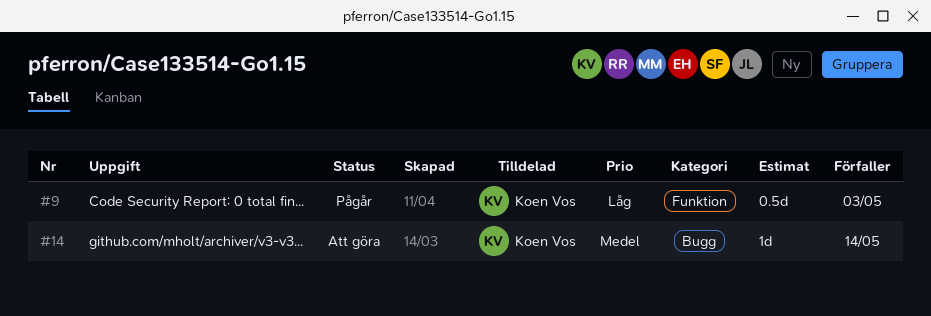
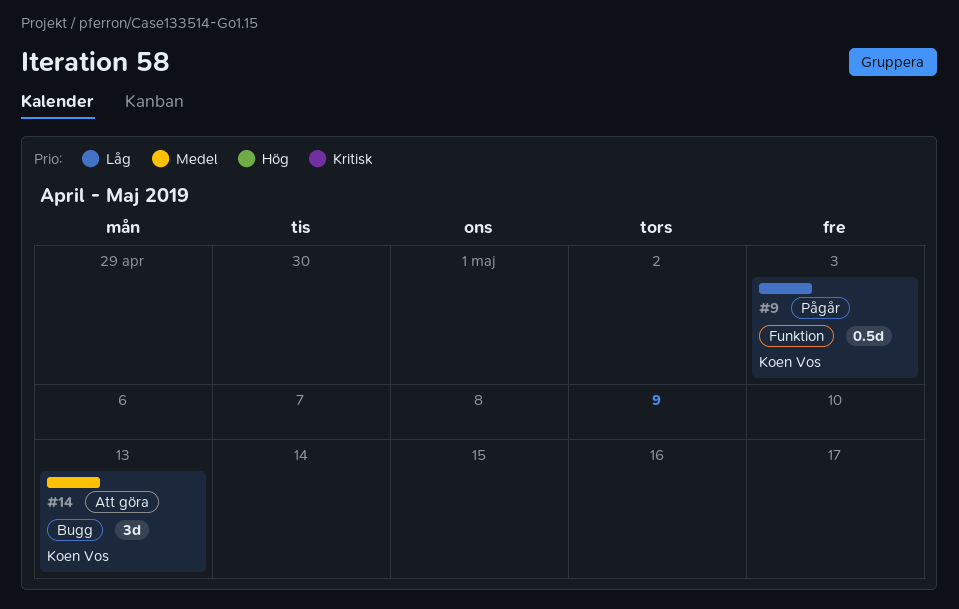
#14, estimate: 1d -> 3d
#14, due: May 14 -> May 13

